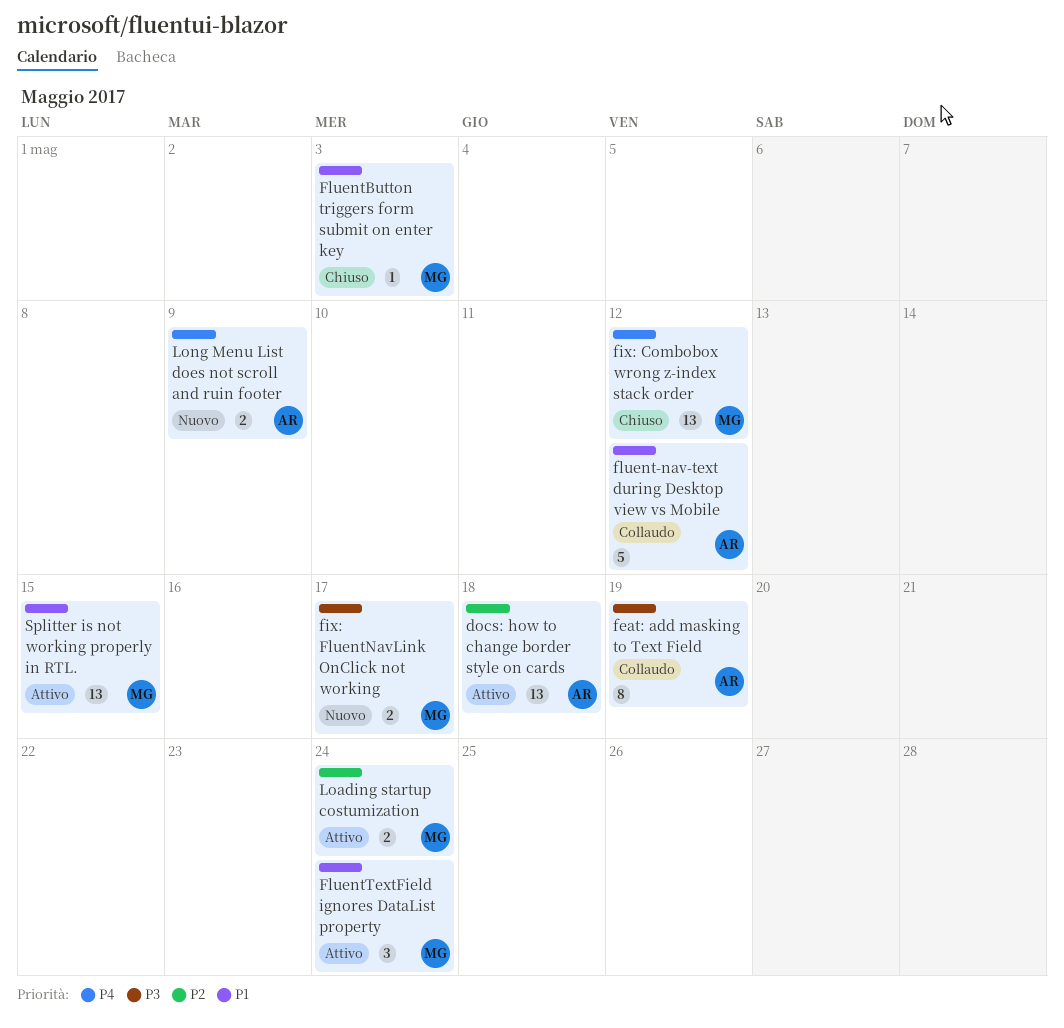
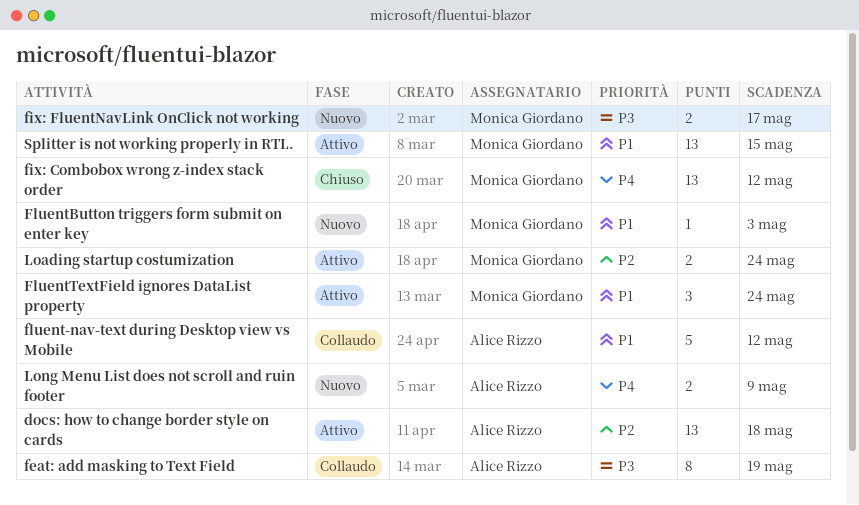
FluentButton triggers form submit on enter key, status: Chiuso -> Nuovo

